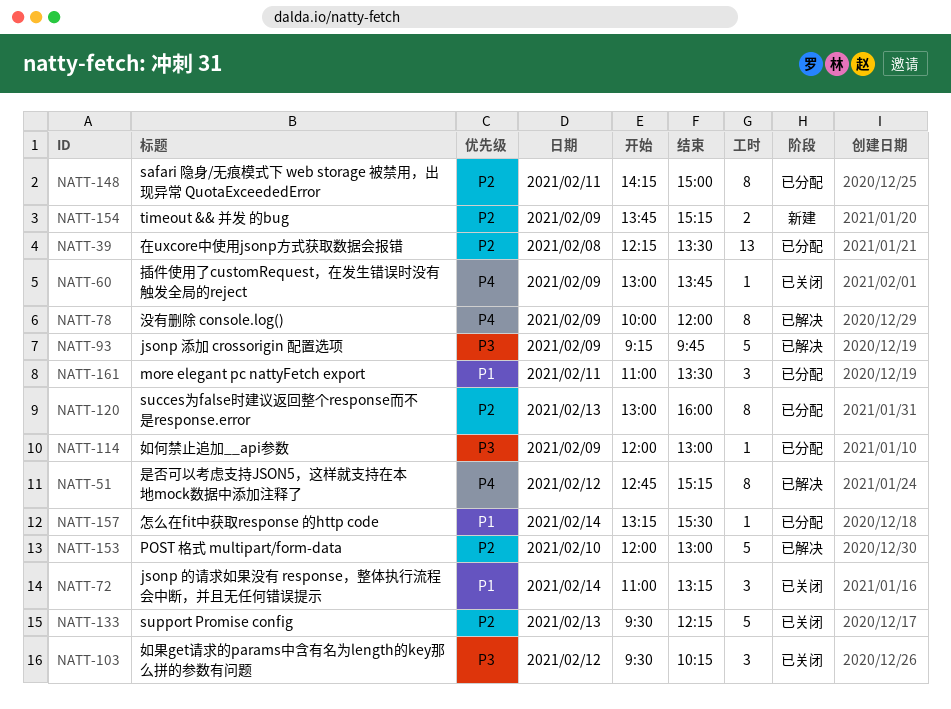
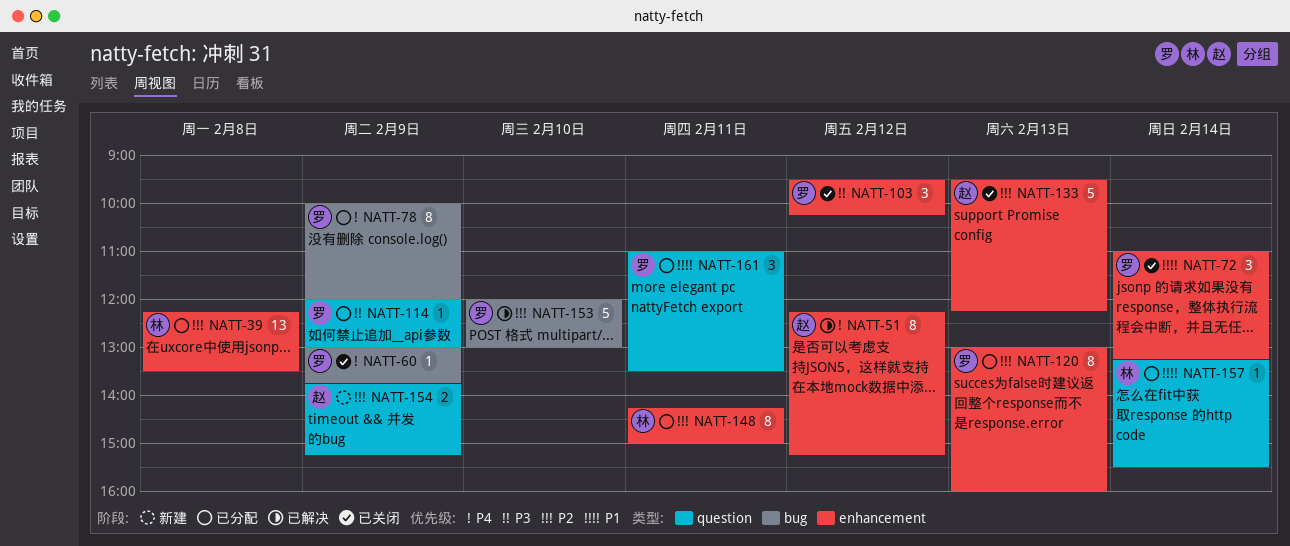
NATT-51, begins: 12:45 -> 12:15
NATT-78, status: 已解决 -> 已分配
NATT-93: present -> none

